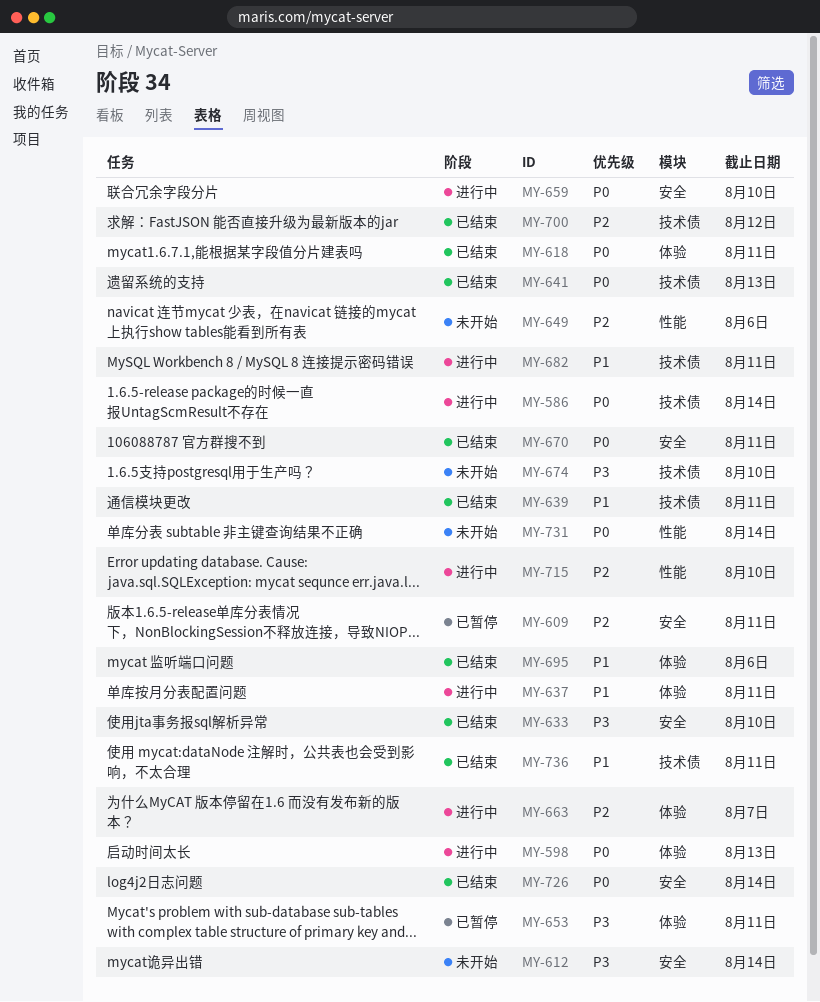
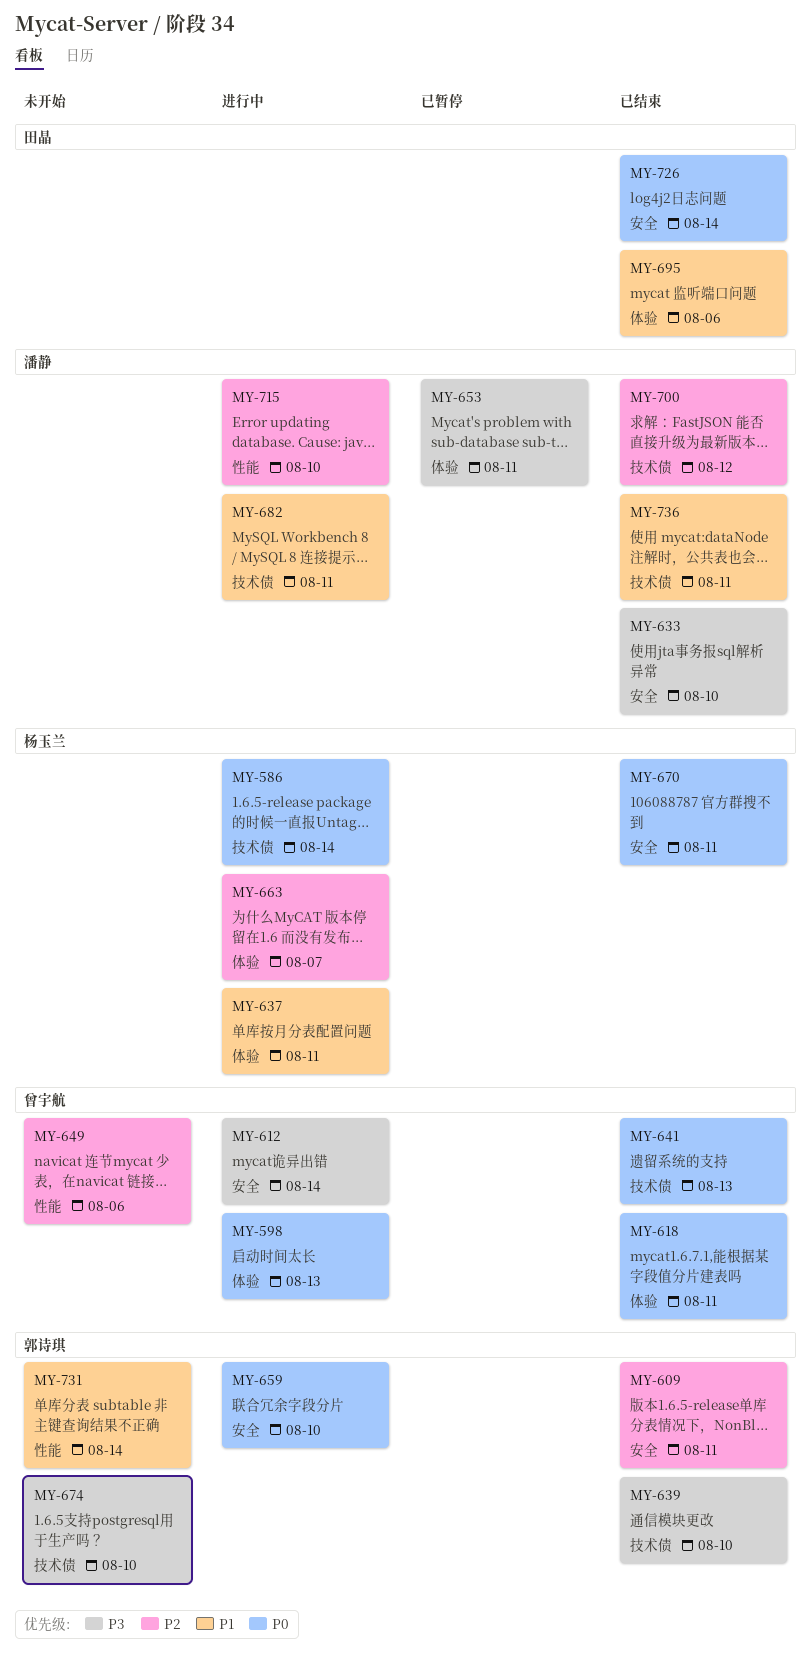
MY-609, status: 已暂停 -> 已结束
MY-612, status: 未开始 -> 进行中
MY-639, priority: P1 -> P3
MY-639, due: Aug 11 -> Aug 10
MY-731, priority: P0 -> P1

